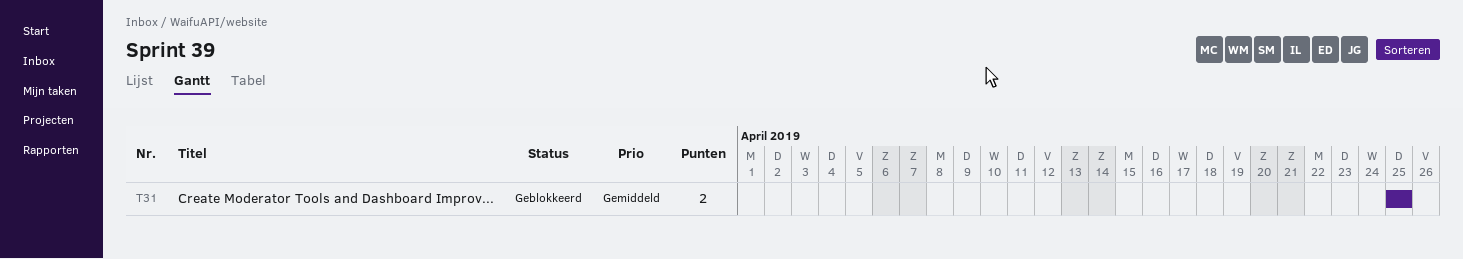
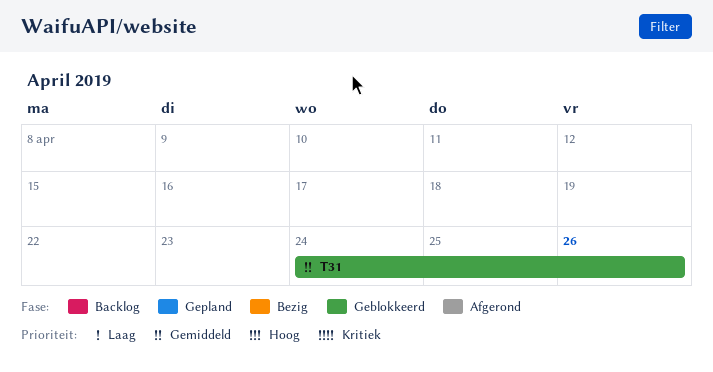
T31, start: Apr 25 -> Apr 24
T31, due: Apr 25 -> Apr 26

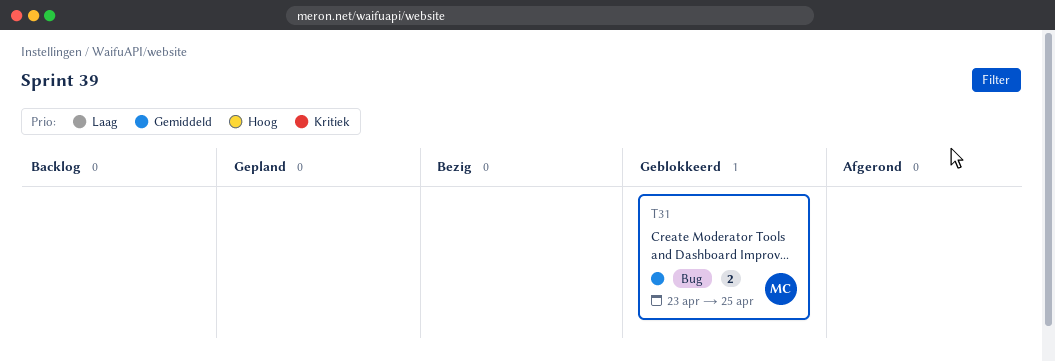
T31, start: Apr 24 -> Apr 23
T31, due: Apr 26 -> Apr 25

